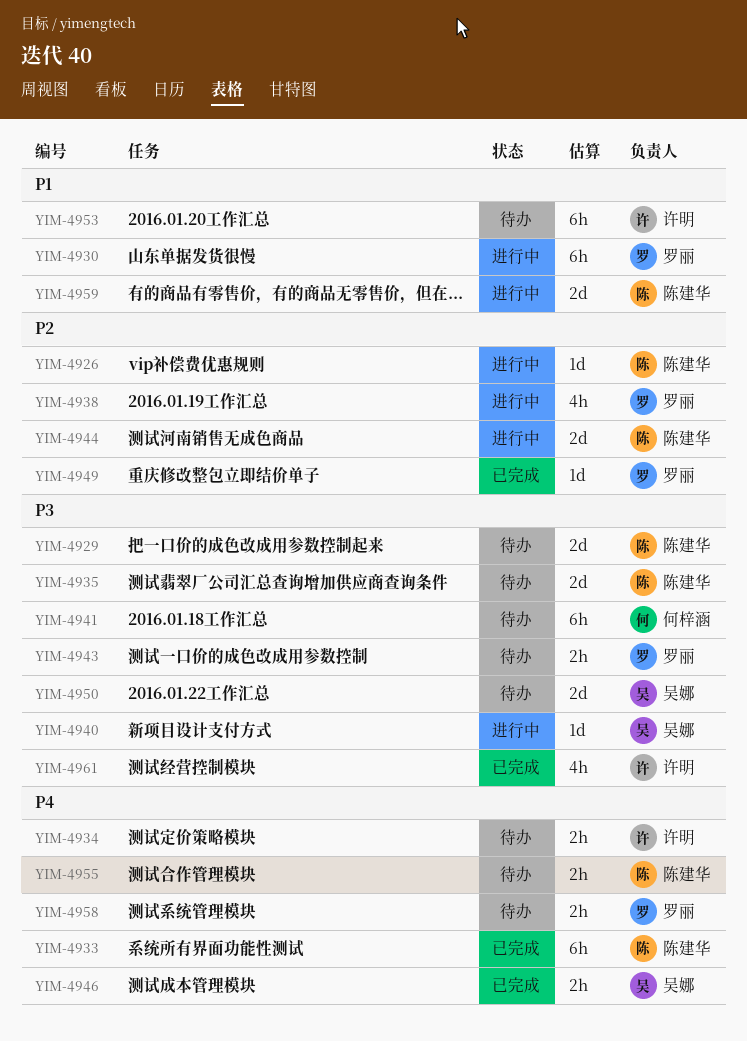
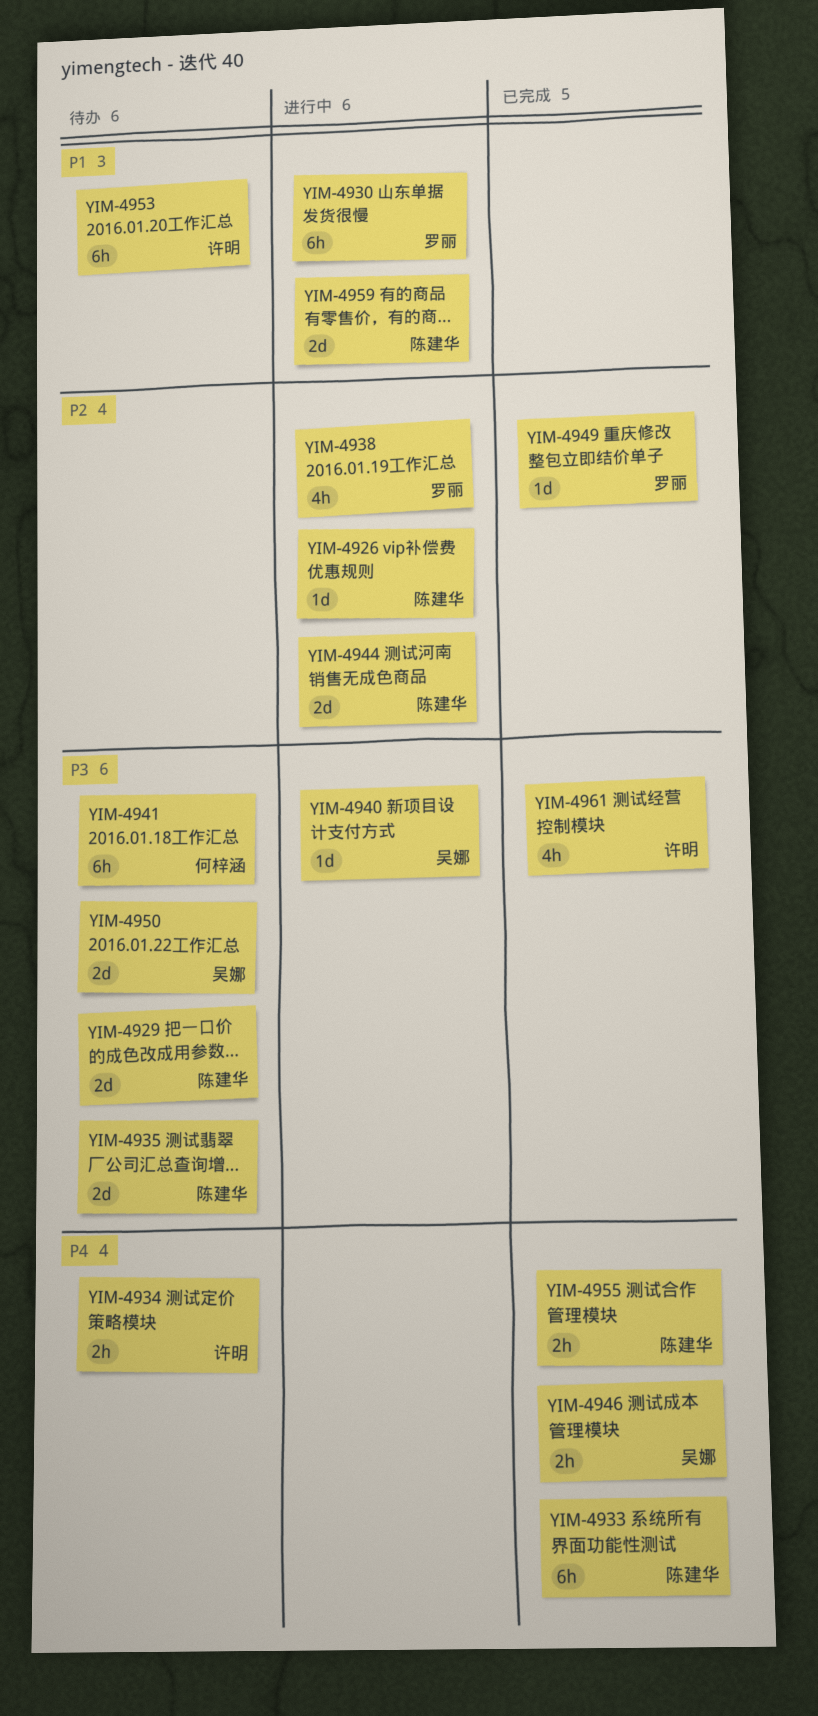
YIM-4943: present -> none
YIM-4955, status: 待办 -> 已完成
YIM-4958: present -> none

